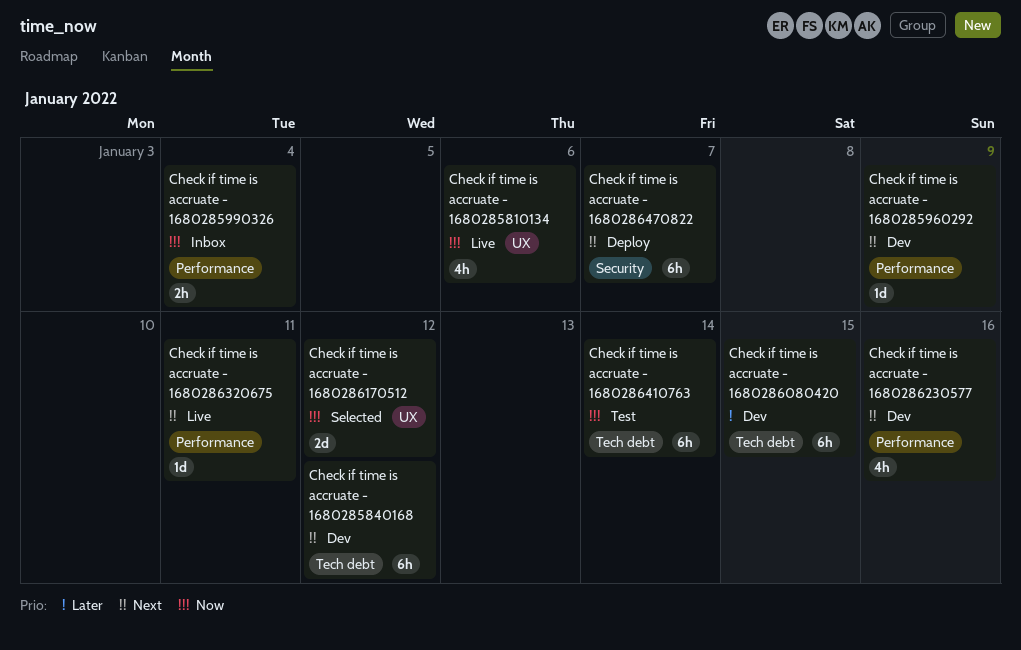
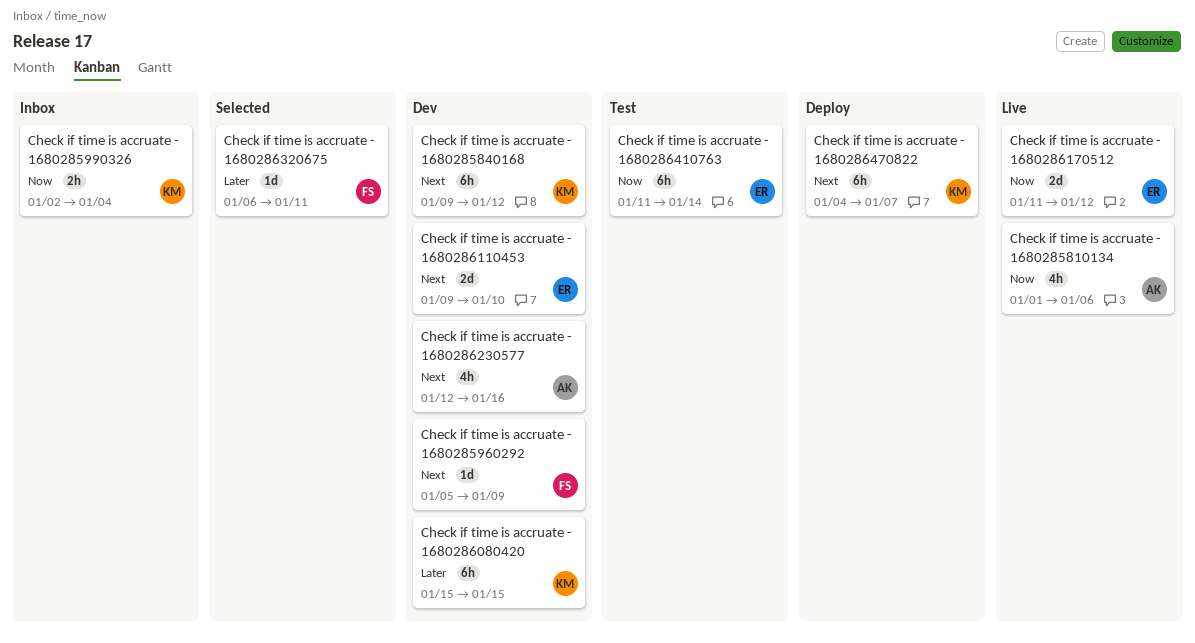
Check if time is accruate - 1680286110453: none -> present
Check if time is accruate - 1680286170512, status: Selected -> Live
Check if time is accruate - 1680286320675, status: Live -> Selected
Check if time is accruate - 1680286320675, priority: Next -> Later

